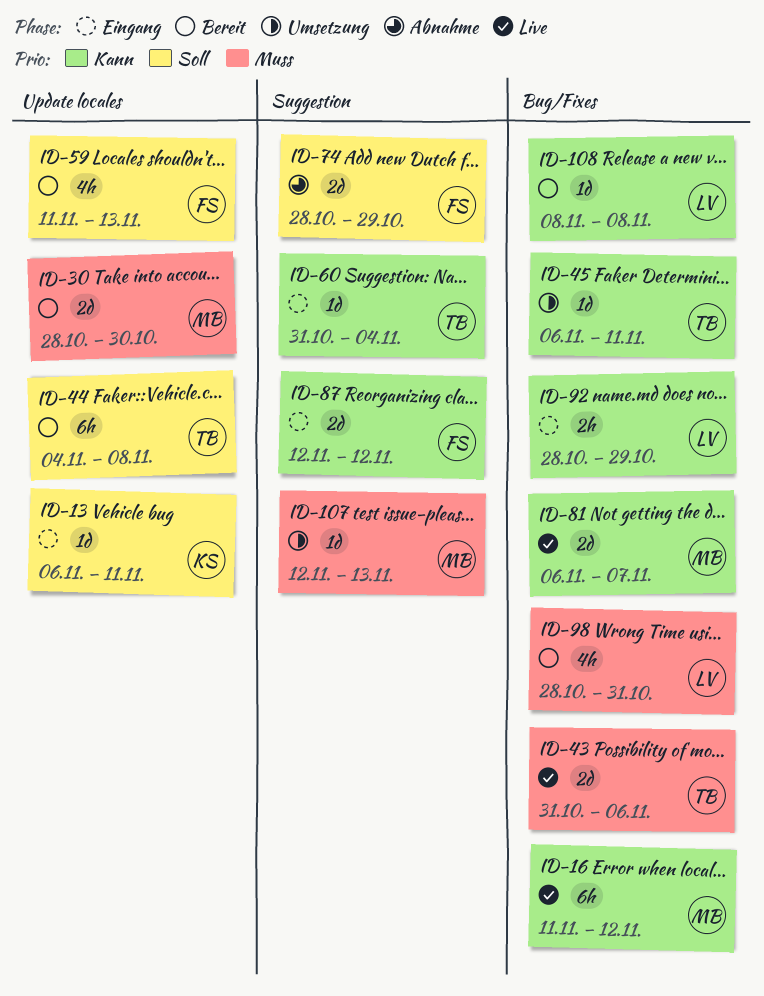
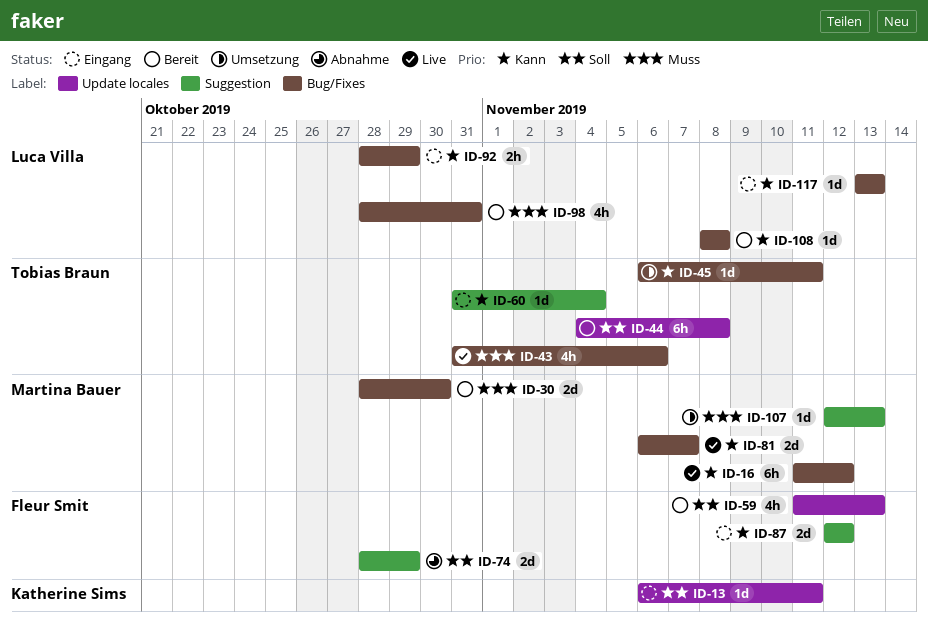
ID-30, label: Update locales -> Bug/Fixes
ID-43, estimate: 2d -> 4h
ID-117: none -> present

